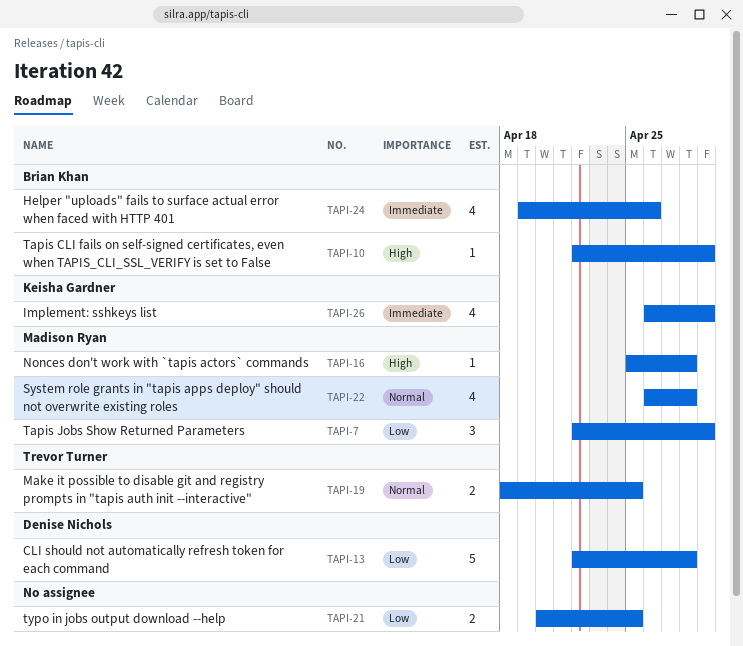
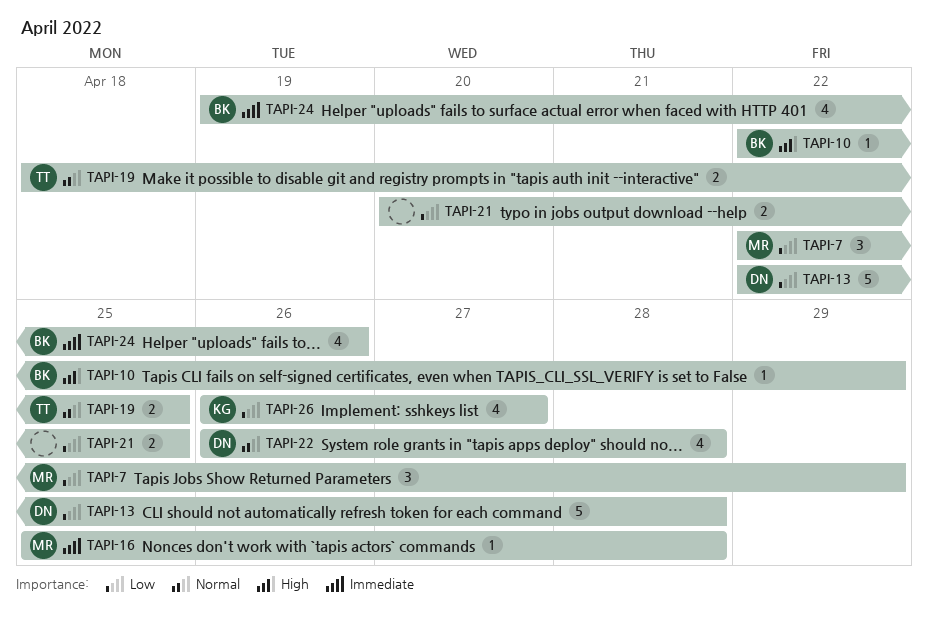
TAPI-16, priority: High -> Immediate
TAPI-22, owner: Madison Ryan -> Denise Nichols
TAPI-26, priority: Immediate -> Low
TAPI-26, due: Apr 29 -> Apr 27

